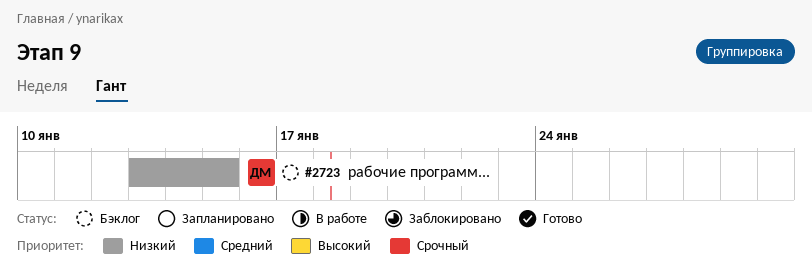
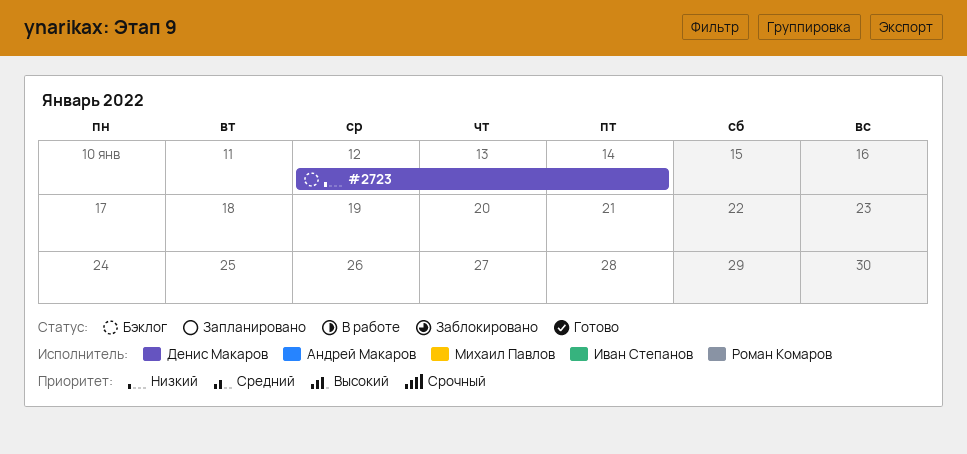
#2723, start: Jan 13 -> Jan 12
#2723, due: Jan 15 -> Jan 14

